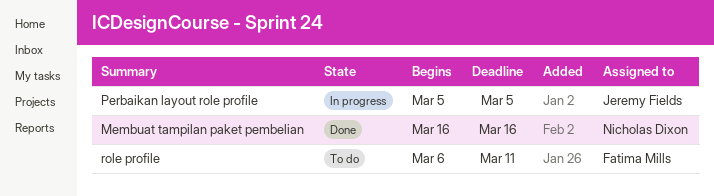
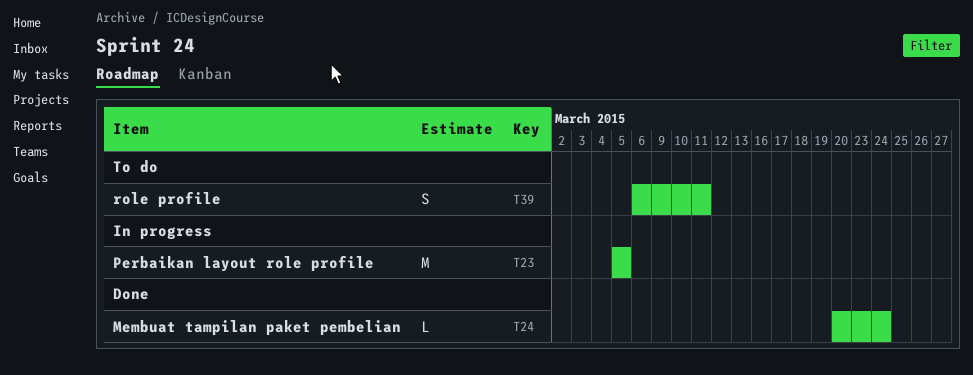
Membuat tampilan paket pembelian, start: Mar 16 -> Mar 20
Membuat tampilan paket pembelian, due: Mar 16 -> Mar 24

